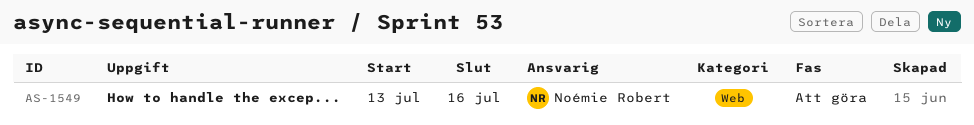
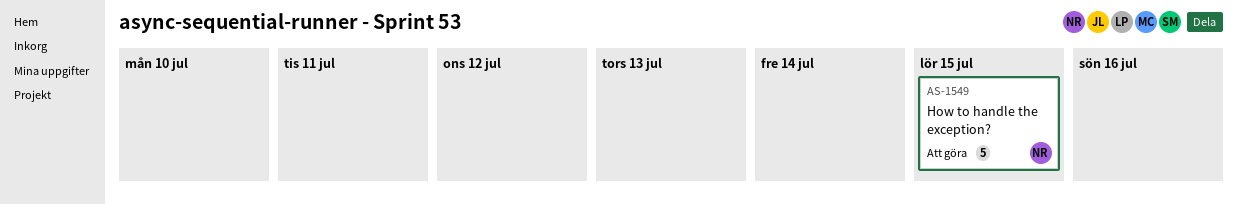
AS-1549, due: Jul 16 -> Jul 15

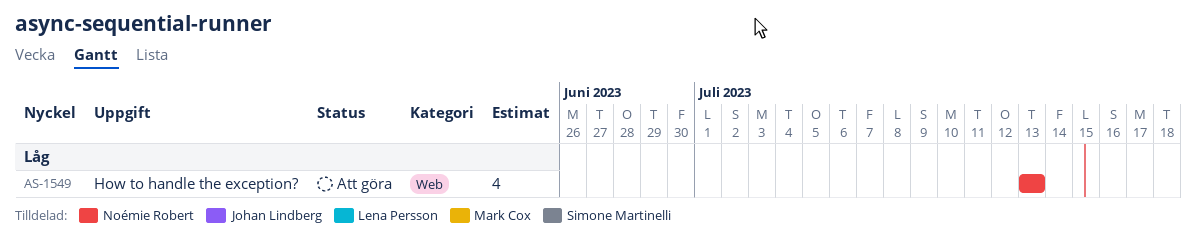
AS-1549, estimate: 5 -> 4
AS-1549, due: Jul 15 -> Jul 13

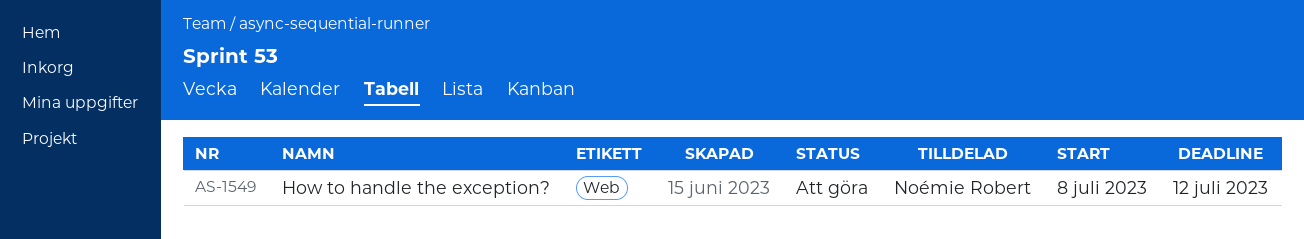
AS-1549, start: Jul 13 -> Jul 8
AS-1549, due: Jul 13 -> Jul 12

